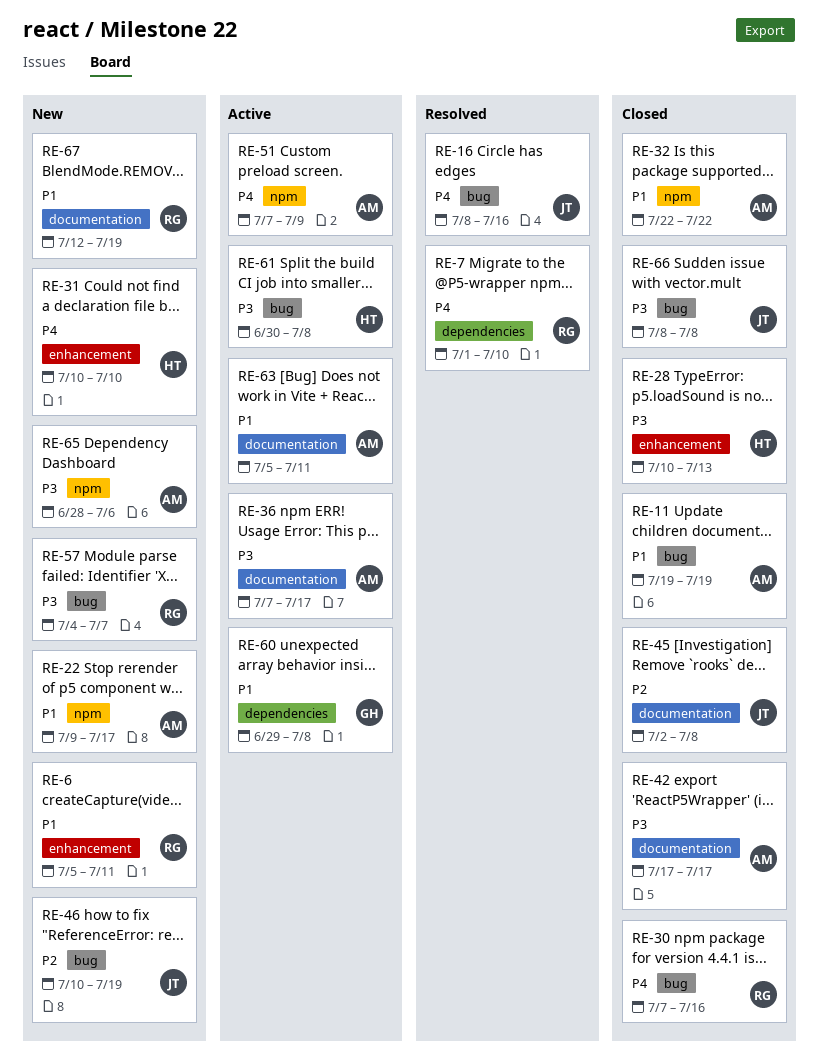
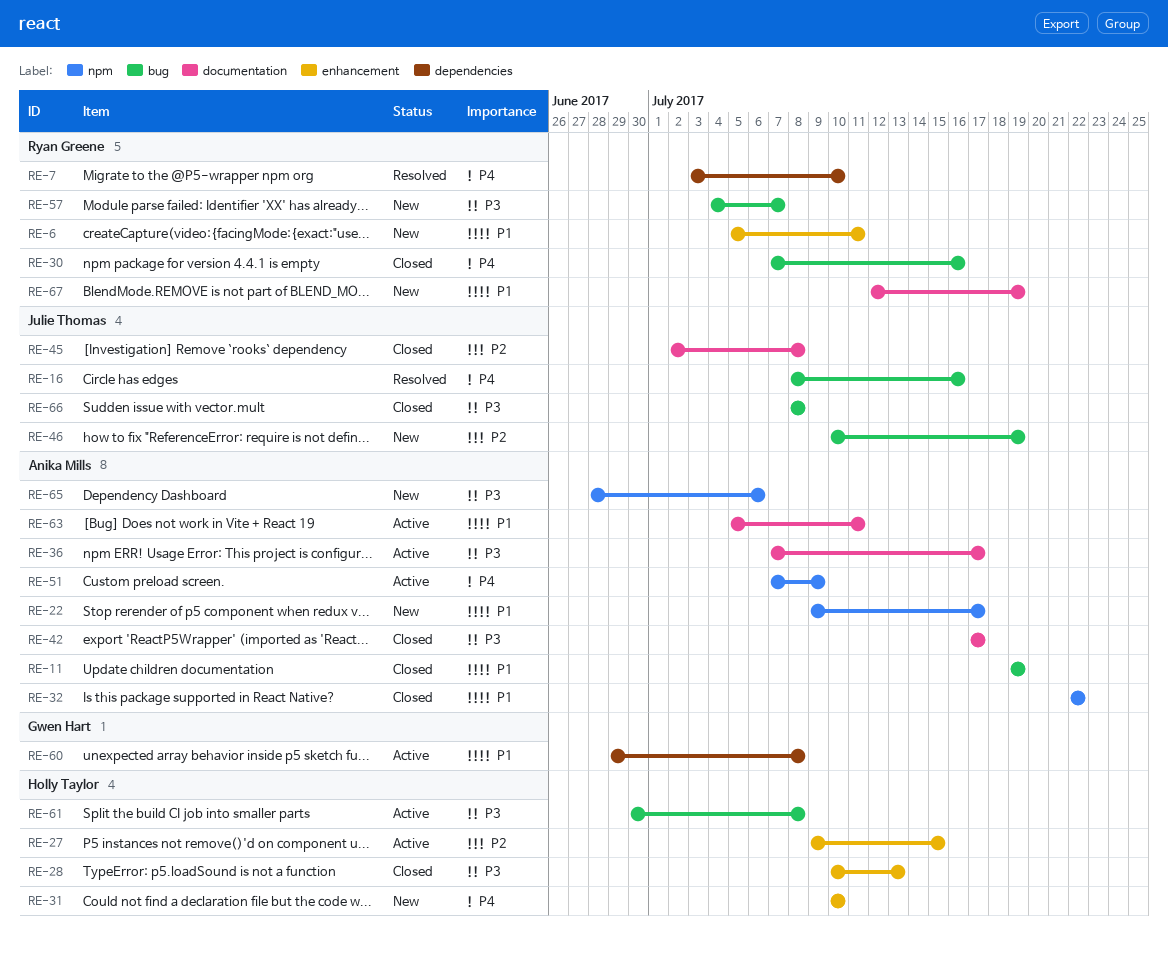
RE-7, start: Jul 1 -> Jul 3
RE-27: none -> present

